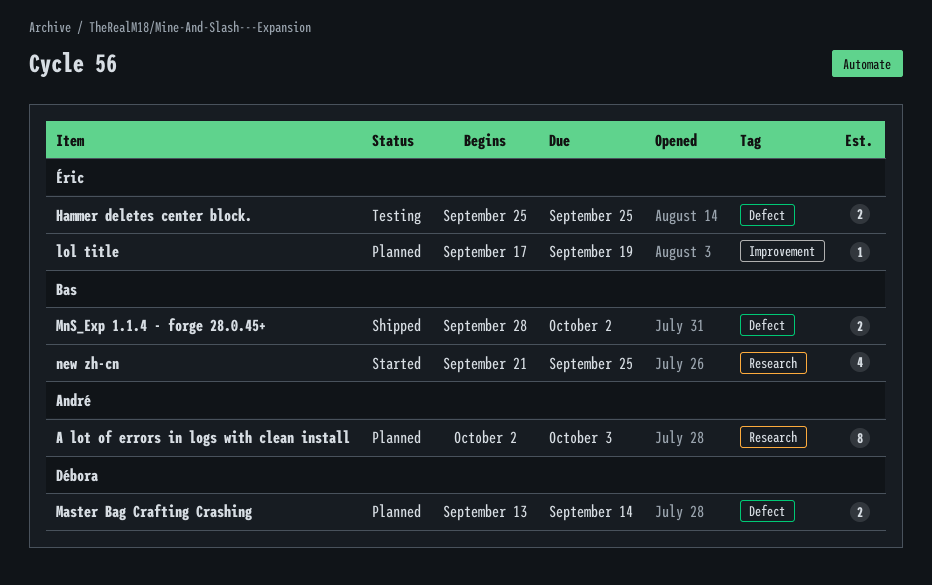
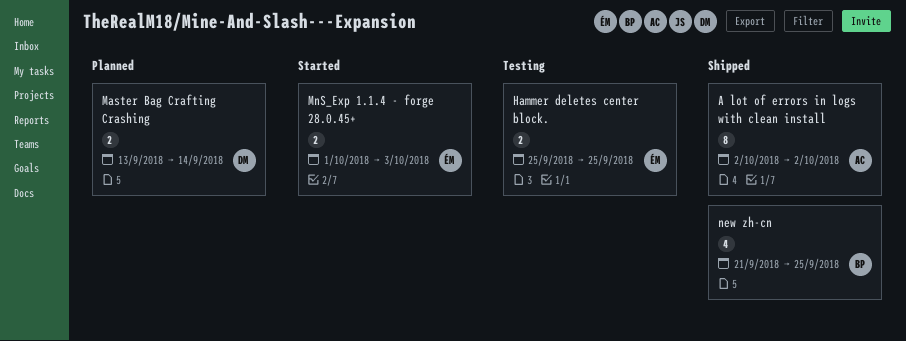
A lot of errors in logs with clean install, status: Planned -> Shipped
A lot of errors in logs with clean install, due: Oct 3 -> Oct 2
lol title: present -> none
MnS_Exp 1.1.4 - forge 28.0.45+, status: Shipped -> Started
MnS_Exp 1.1.4 - forge 28.0.45+, owner: Bas -> Éric
MnS_Exp 1.1.4 - forge 28.0.45+, start: Sep 28 -> Oct 1
MnS_Exp 1.1.4 - forge 28.0.45+, due: Oct 2 -> Oct 3
new zh-cn, status: Started -> Shipped

